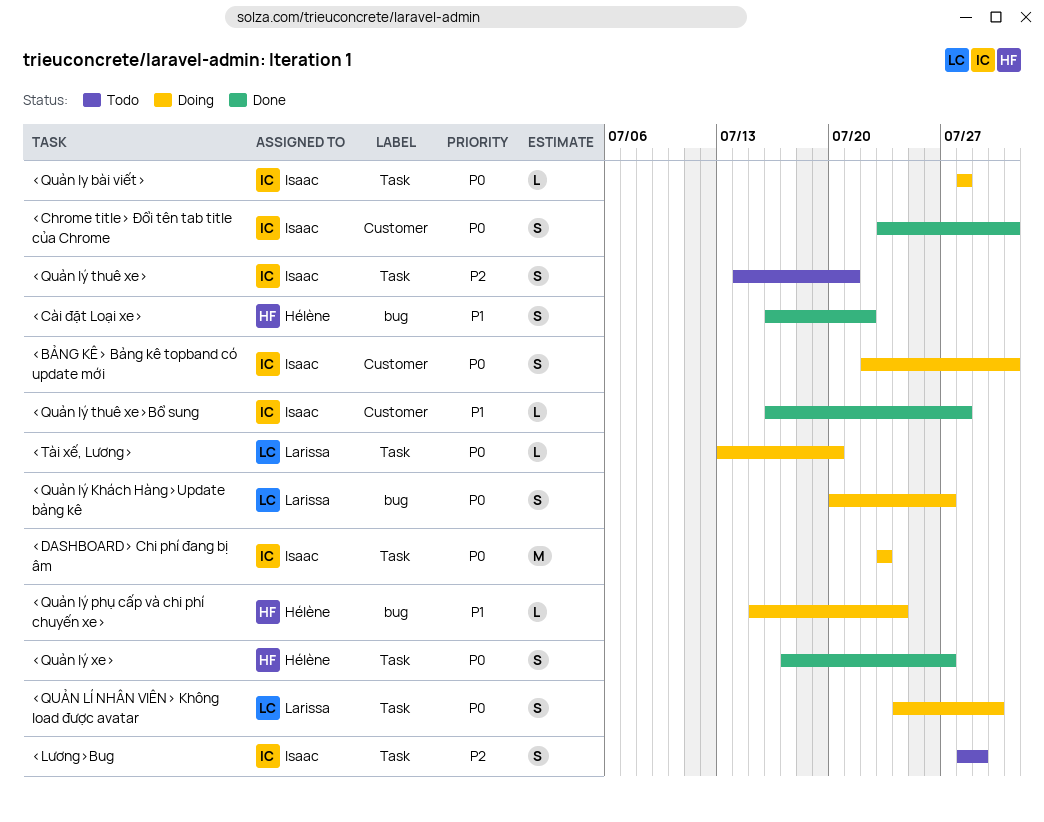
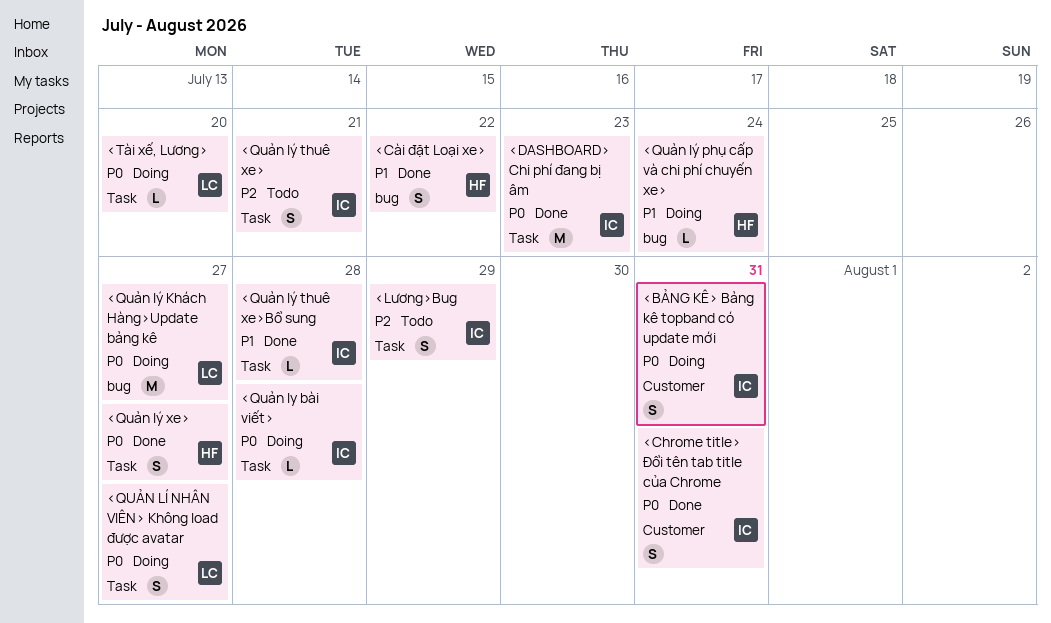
<DASHBOARD> Chi phí đang bị âm, status: Doing -> Done
<QUẢN LÍ NHÂN VIÊN> Không load được avatar, due: Jul 30 -> Jul 27
<Quản lý Khách Hàng>Update bảng kê, estimate: S -> M
<Quản lý thuê xe>Bổ sung, label: Customer -> Task

